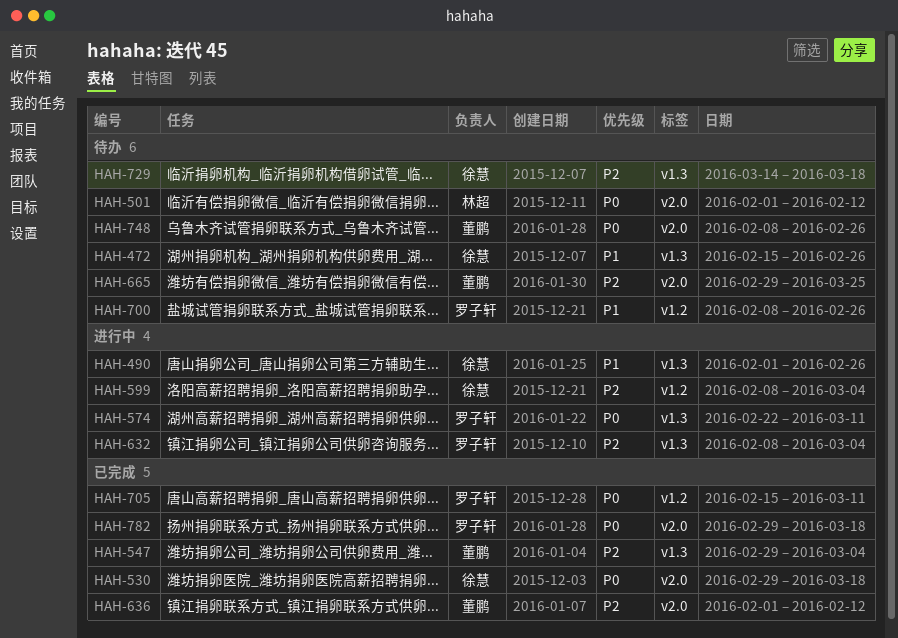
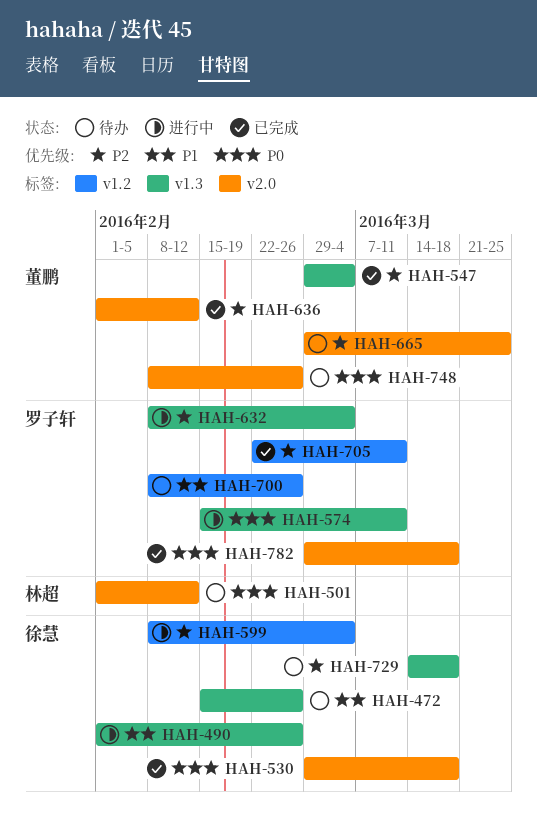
HAH-574, start: Feb 22 -> Feb 15
HAH-705, priority: P0 -> P2
HAH-705, start: Feb 15 -> Feb 22

